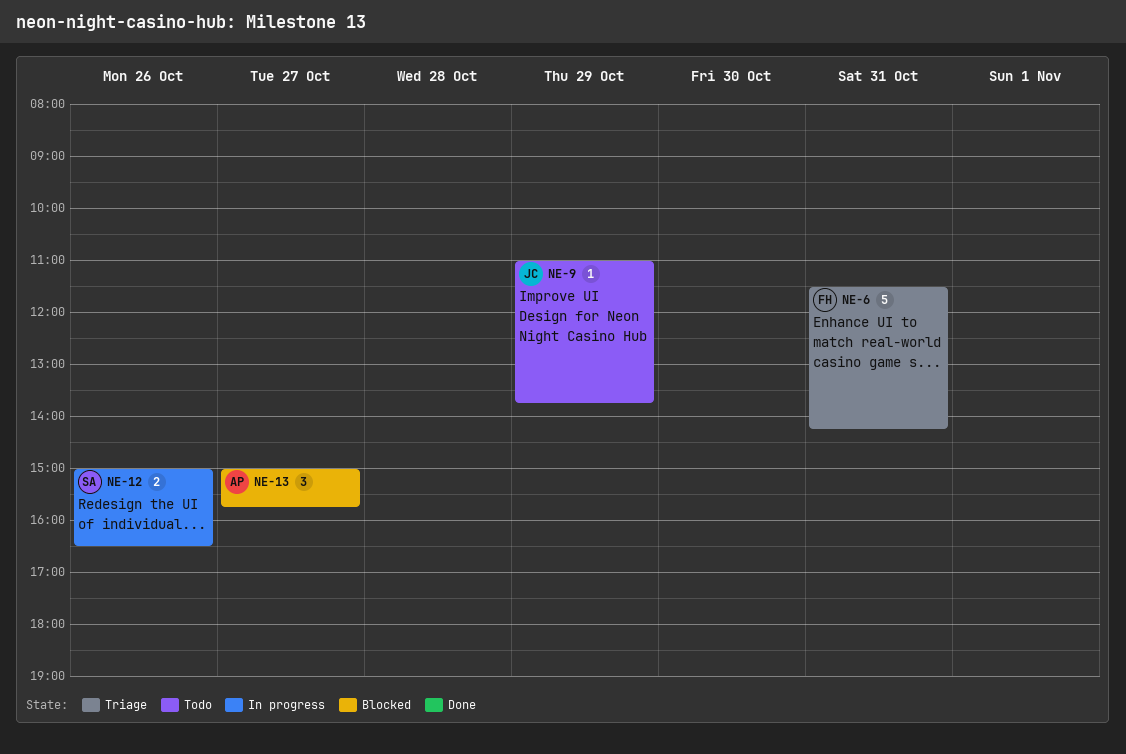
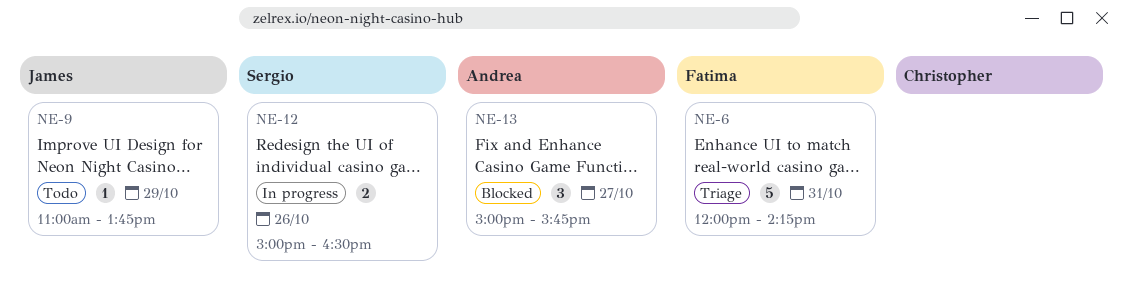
NE-6, begins: 11:30 -> 12:00

